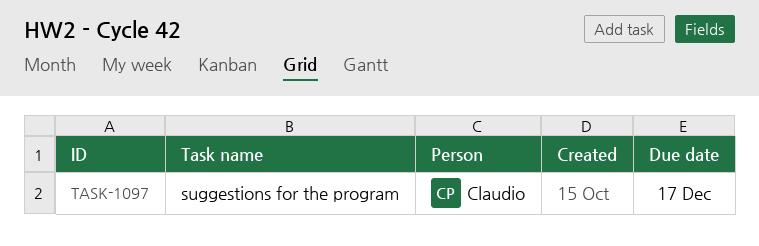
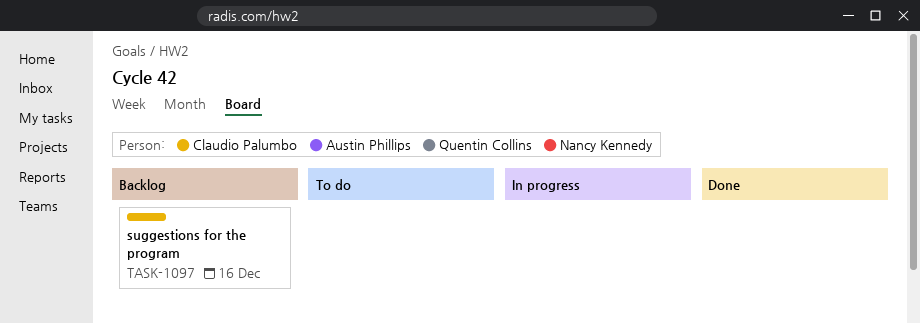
TASK-1097, due: Dec 17 -> Dec 16

